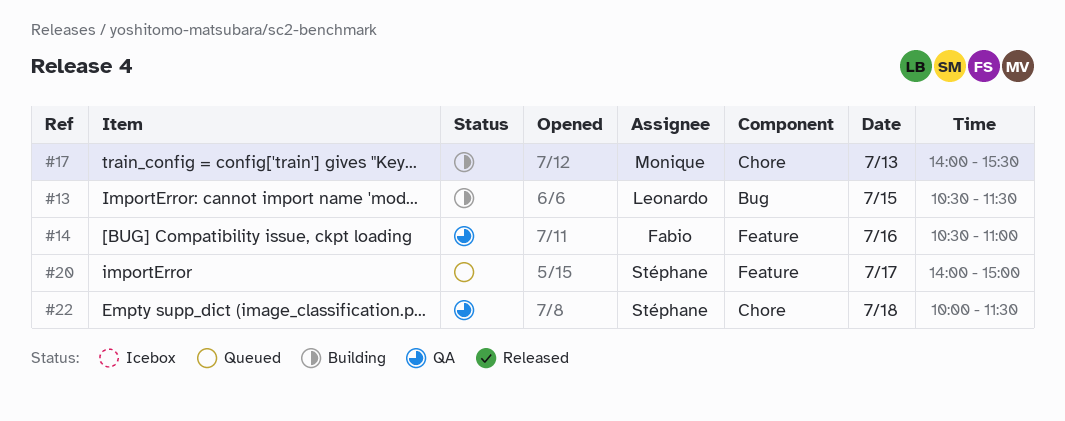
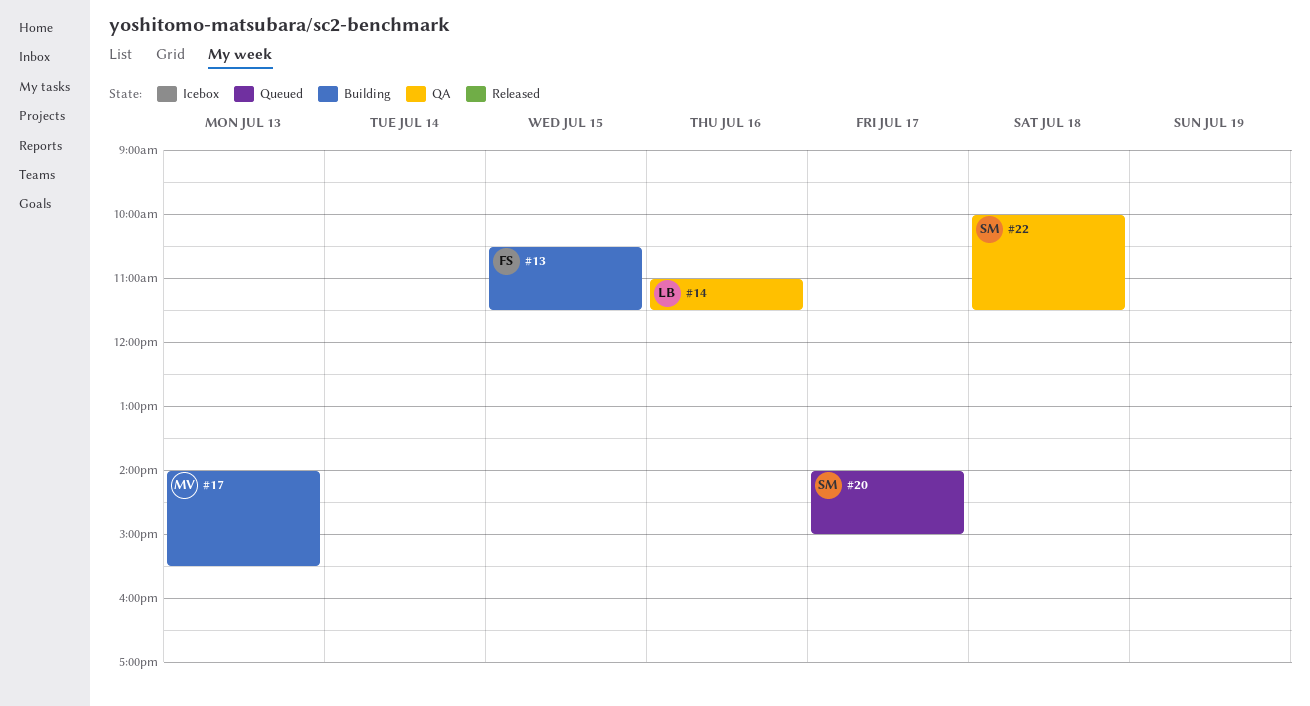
#13, owner: Leonardo -> Fabio
#14, owner: Fabio -> Leonardo
#14, begins: 10:30 -> 11:00
#14, ends: 11:00 -> 11:30

